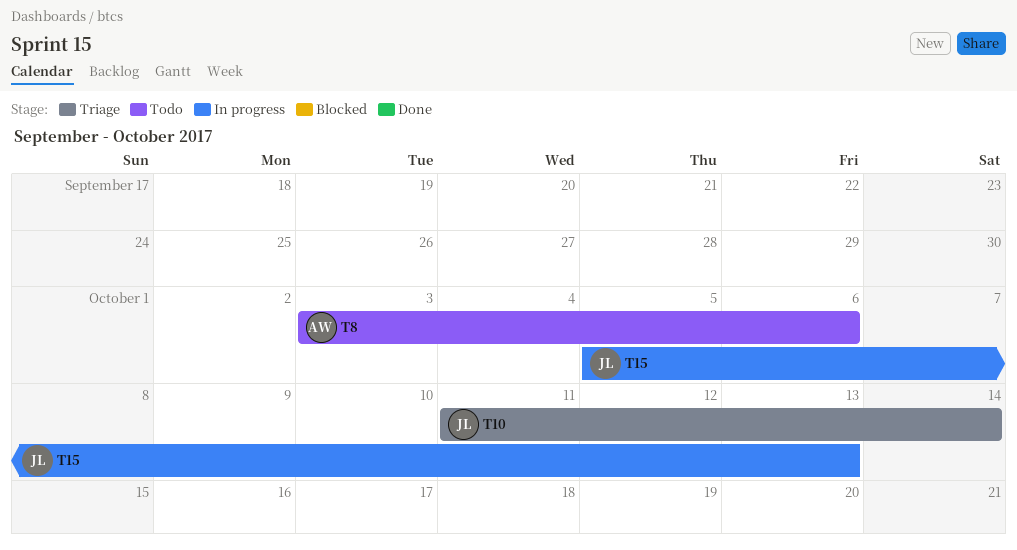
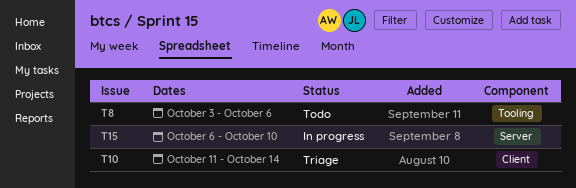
T15, start: Oct 5 -> Oct 6
T15, due: Oct 13 -> Oct 10

